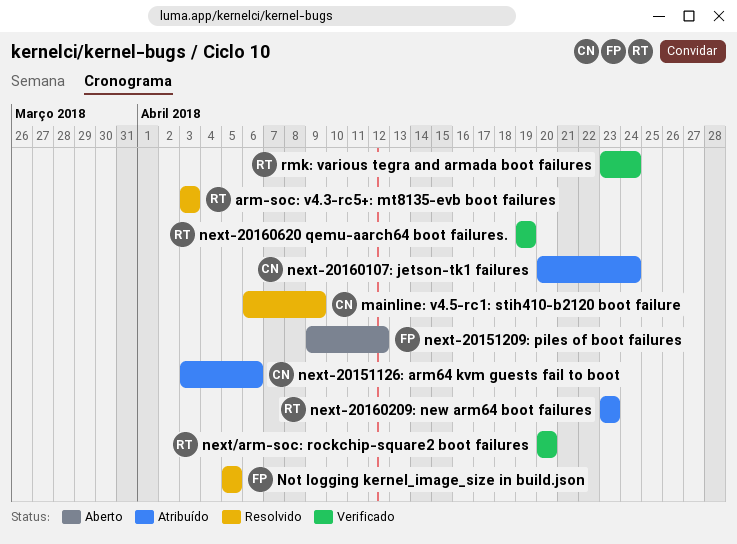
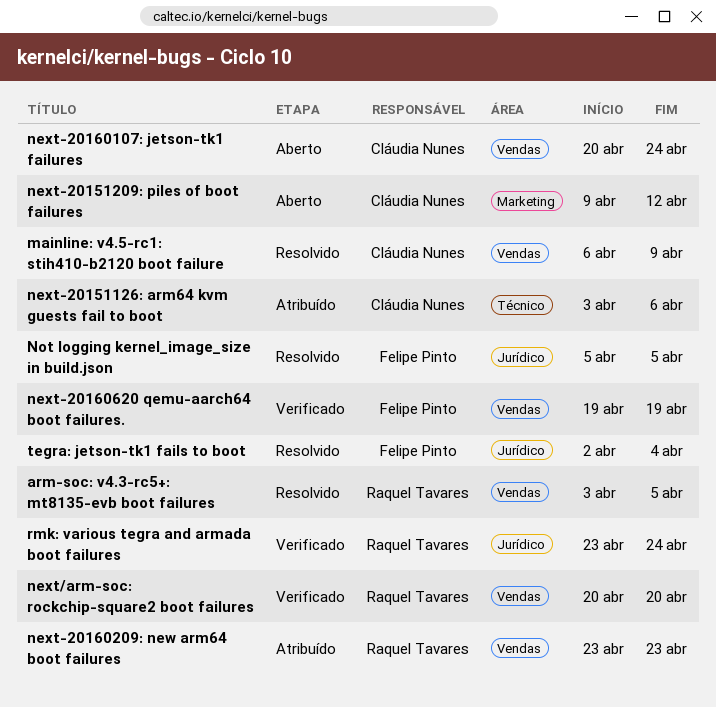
arm-soc: v4.3-rc5+: mt8135-evb boot failures, due: Apr 3 -> Apr 5
next-20151209: piles of boot failures, owner: Felipe Pinto -> Cláudia Nunes
next-20160107: jetson-tk1 failures, status: Atribuído -> Aberto
next-20160620 qemu-aarch64 boot failures., owner: Raquel Tavares -> Felipe Pinto
tegra: jetson-tk1 fails to boot: none -> present

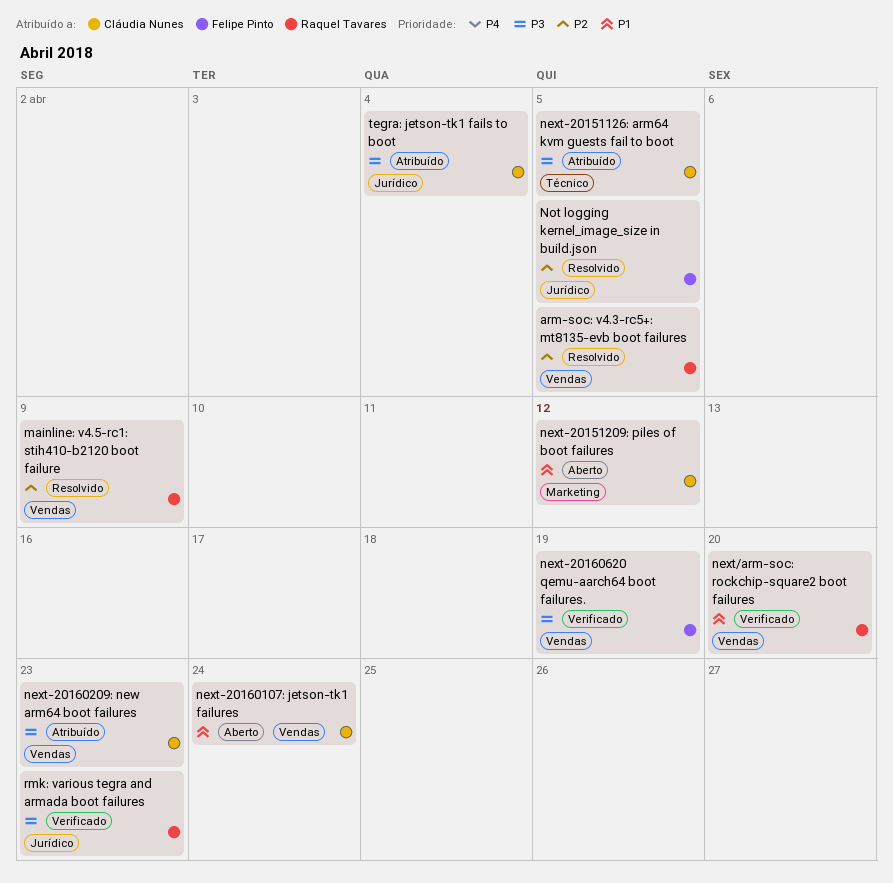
mainline: v4.5-rc1: stih410-b2120 boot failure, owner: Cláudia Nunes -> Raquel Tavares
next-20151126: arm64 kvm guests fail to boot, due: Apr 6 -> Apr 5
next-20160209: new arm64 boot failures, owner: Raquel Tavares -> Cláudia Nunes
rmk: various tegra and armada boot failures, due: Apr 24 -> Apr 23
tegra: jetson-tk1 fails to boot, status: Resolvido -> Atribuído
tegra: jetson-tk1 fails to boot, owner: Felipe Pinto -> Cláudia Nunes

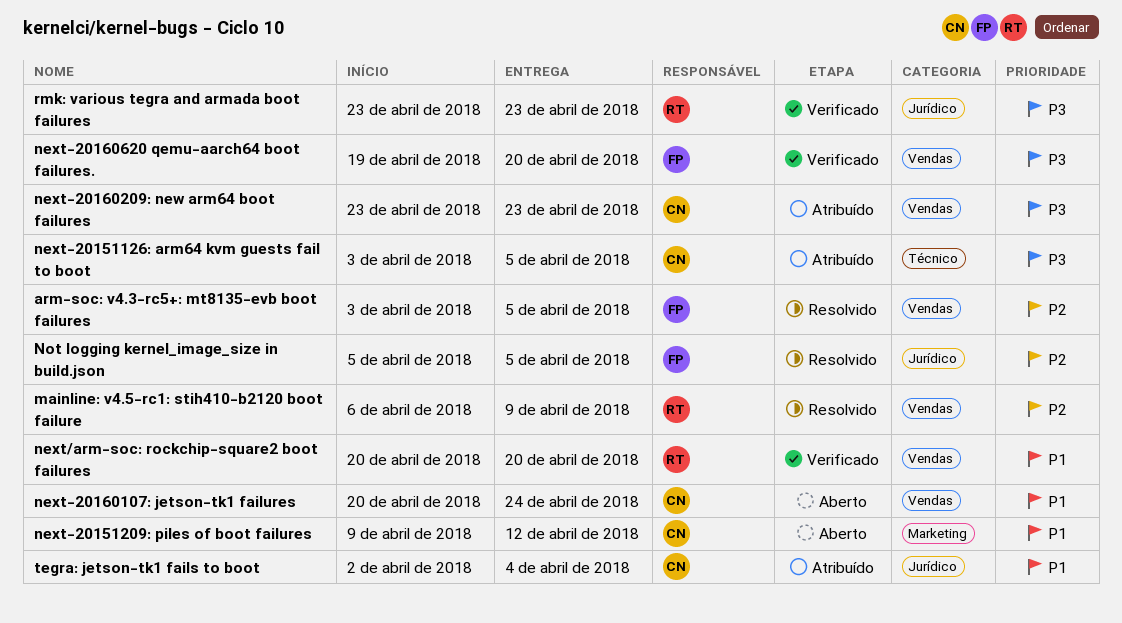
arm-soc: v4.3-rc5+: mt8135-evb boot failures, owner: Raquel Tavares -> Felipe Pinto
next-20160620 qemu-aarch64 boot failures., due: Apr 19 -> Apr 20
tegra: jetson-tk1 fails to boot, priority: P3 -> P1

